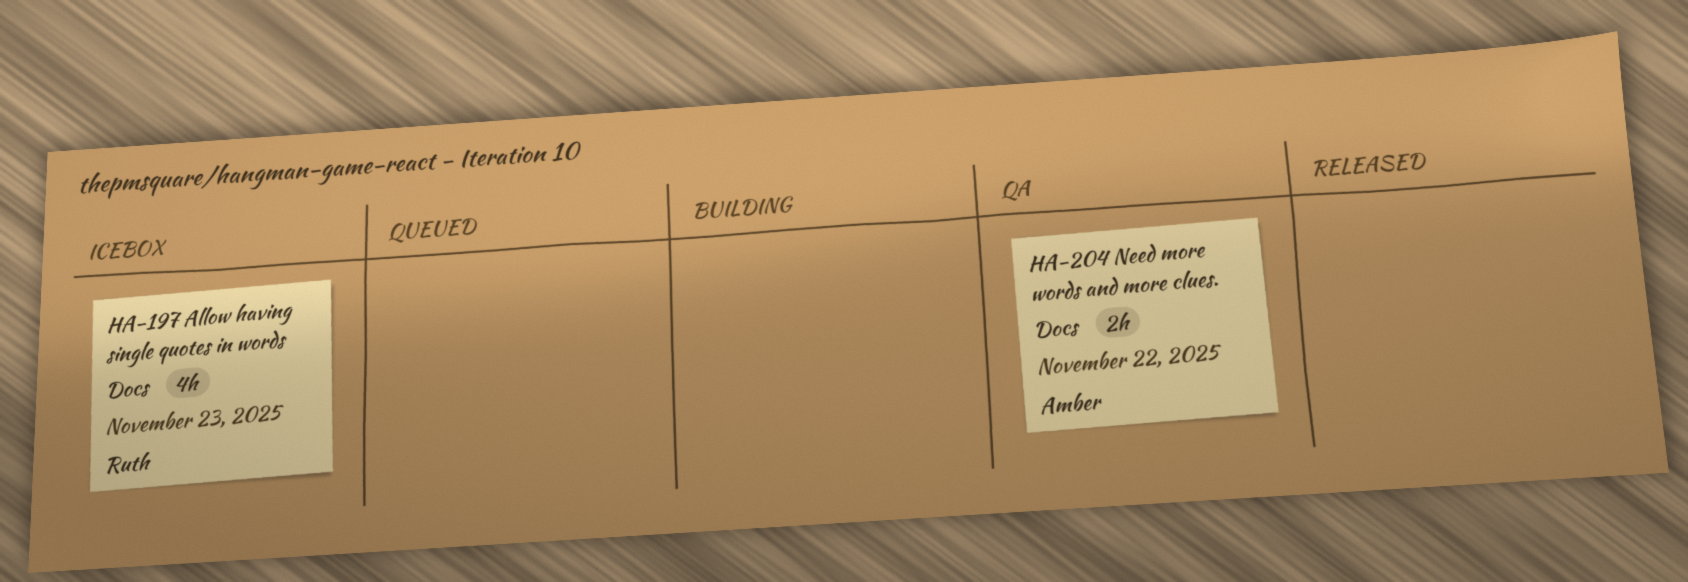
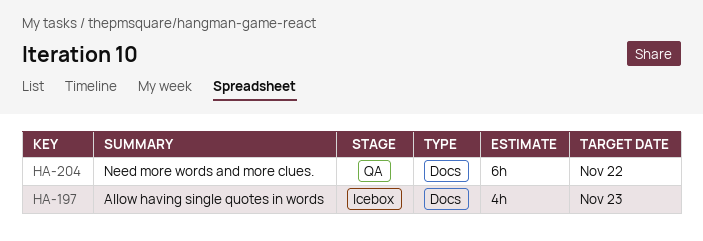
HA-204, estimate: 2h -> 6h

